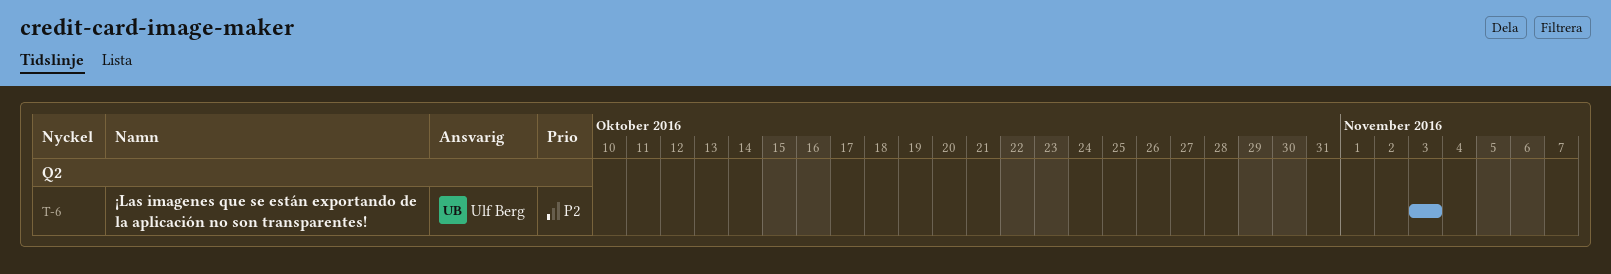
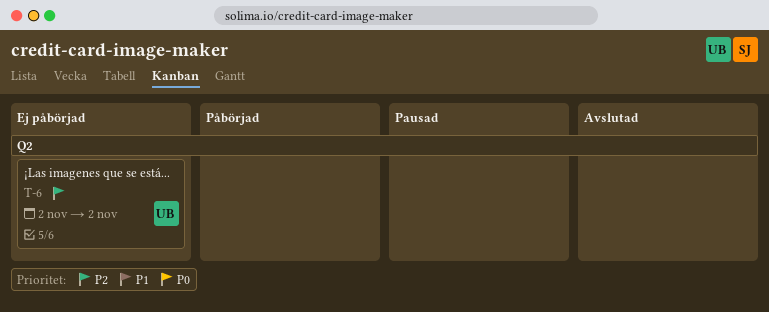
T-6, start: Nov 3 -> Nov 2
T-6, due: Nov 3 -> Nov 2

